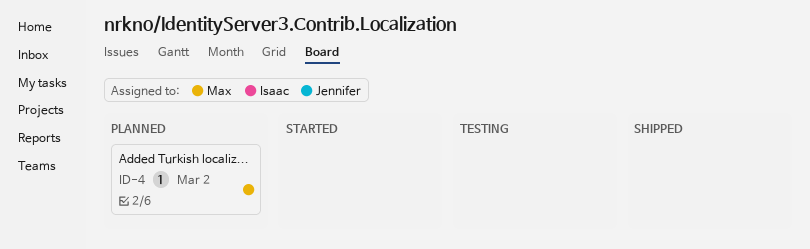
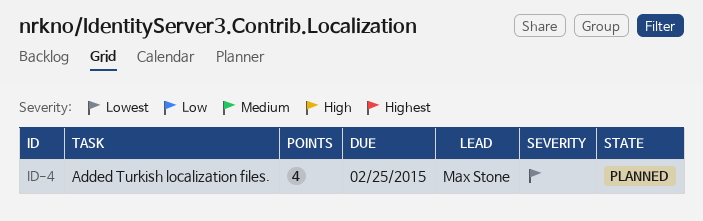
ID-4, estimate: 1 -> 4
ID-4, due: Mar 2 -> Feb 25

